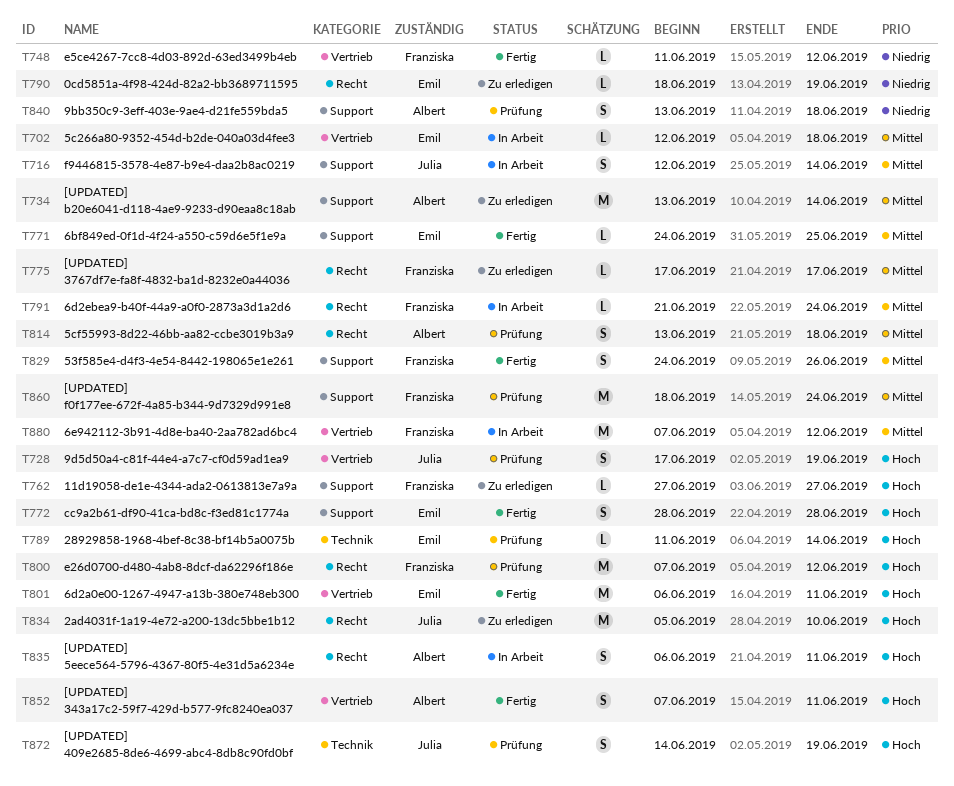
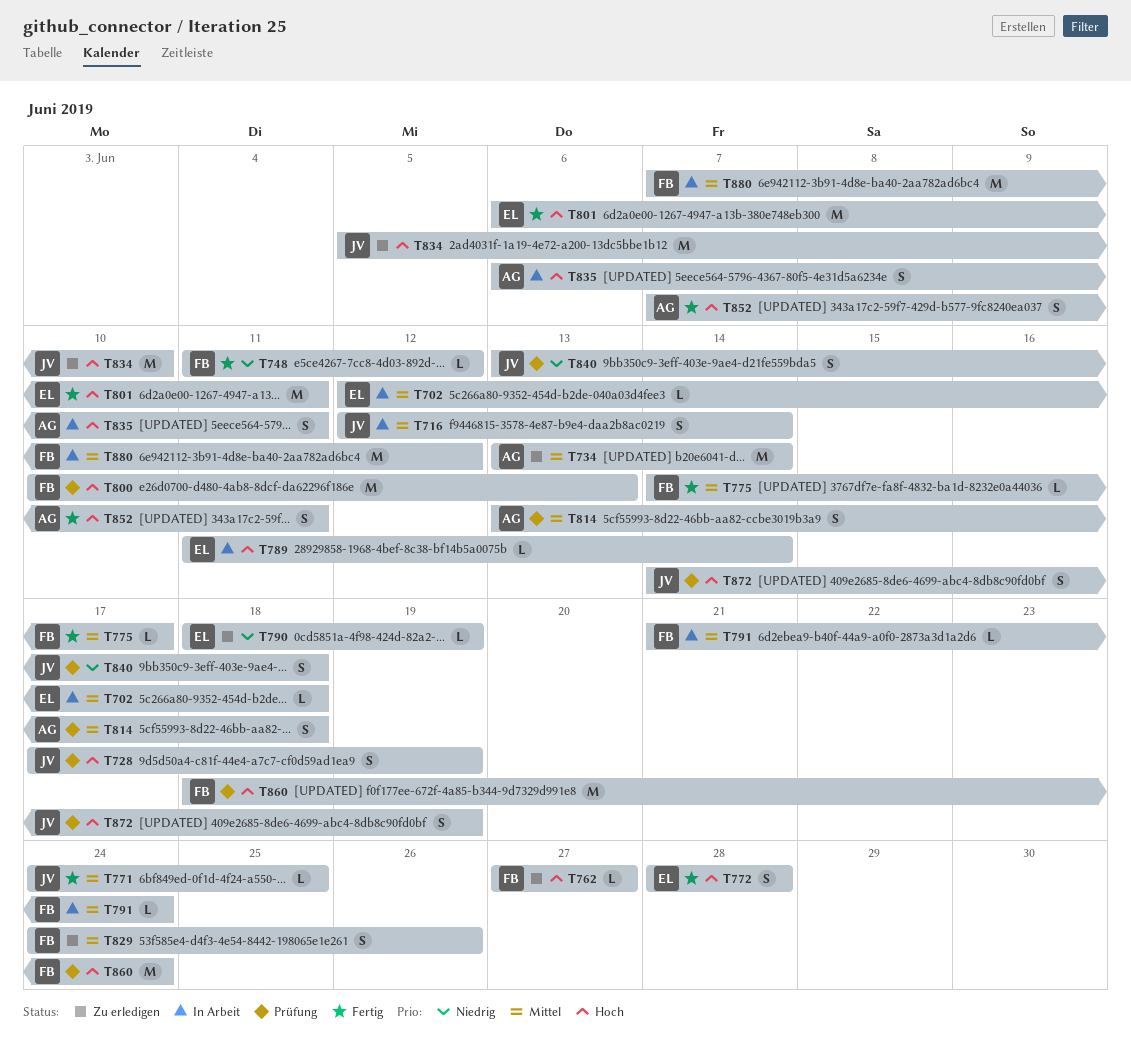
T771, owner: Emil -> Julia
T775, status: Zu erledigen -> Fertig
T775, start: Jun 17 -> Jun 14
T789, status: Prüfung -> In Arbeit
T800, start: Jun 7 -> Jun 10
T800, due: Jun 12 -> Jun 13
T829, status: Fertig -> Zu erledigen
T840, owner: Albert -> Julia
T860, priority: Mittel -> Hoch

